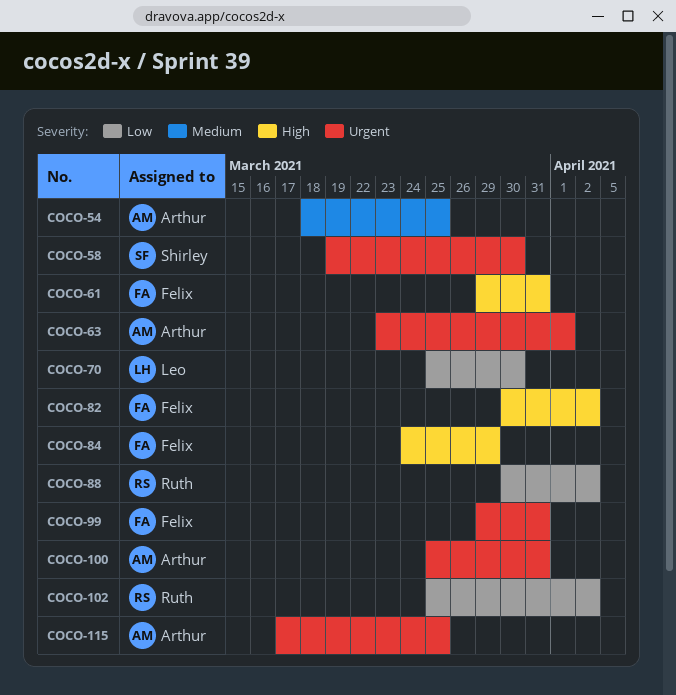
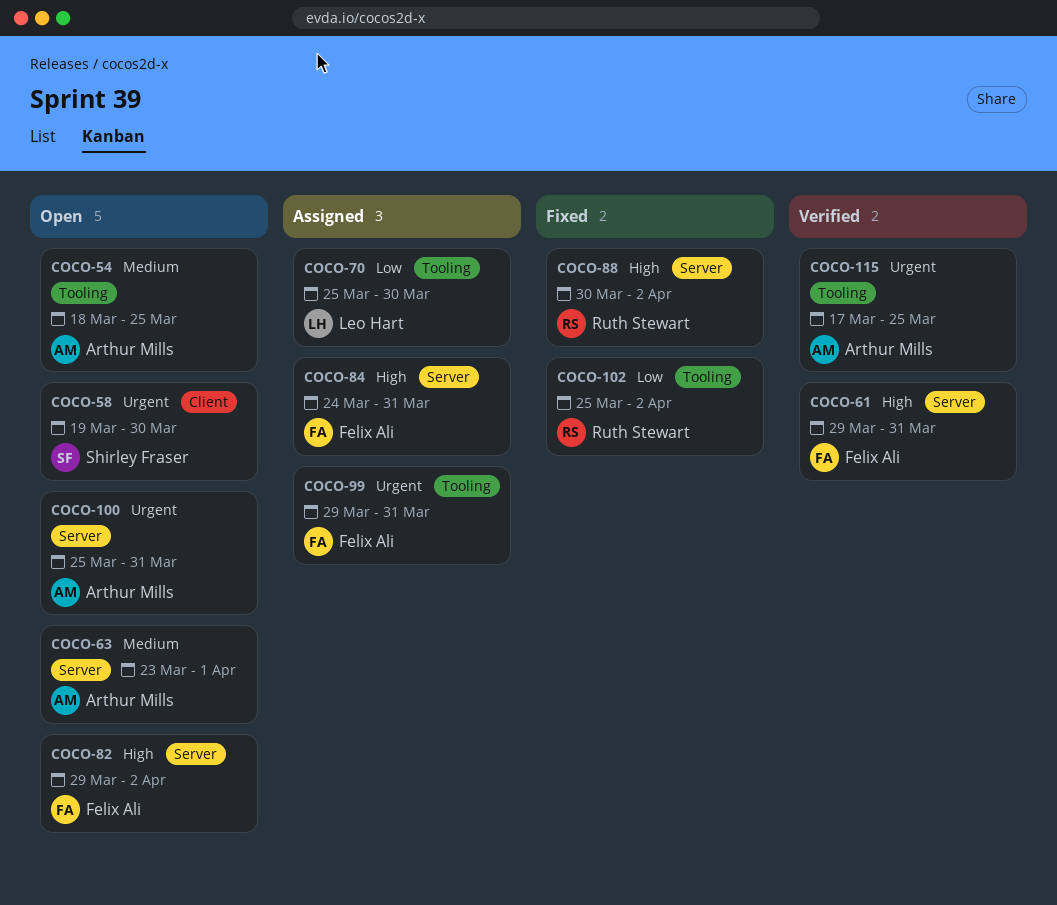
COCO-63, priority: Urgent -> Medium
COCO-82, start: Mar 30 -> Mar 29
COCO-84, due: Mar 29 -> Mar 31
COCO-88, priority: Low -> High

